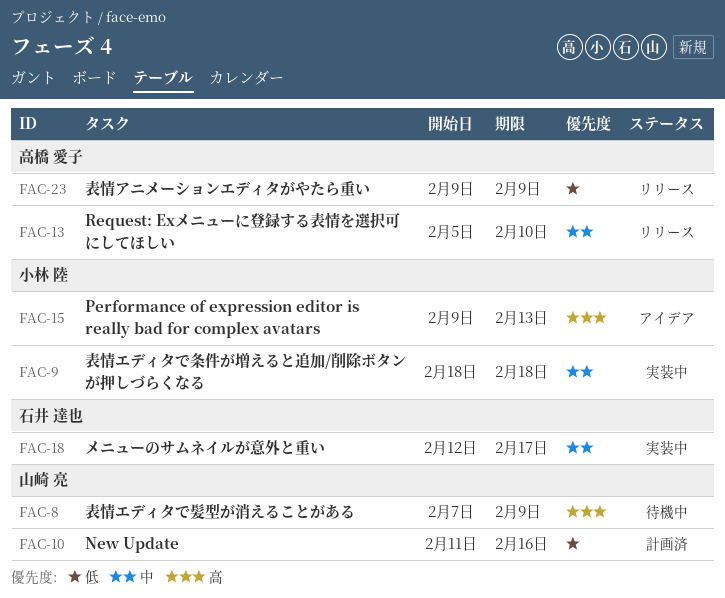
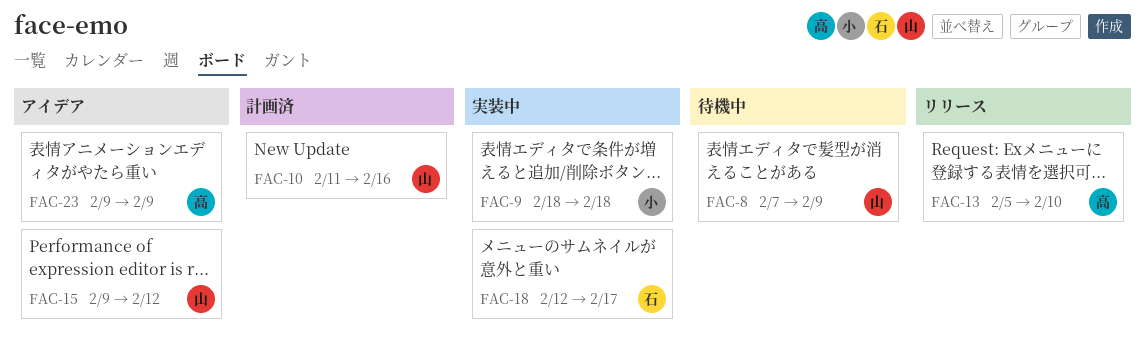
FAC-15, owner: 小林 陸 -> 山崎 亮
FAC-15, due: Feb 13 -> Feb 12
FAC-23, status: リリース -> アイデア

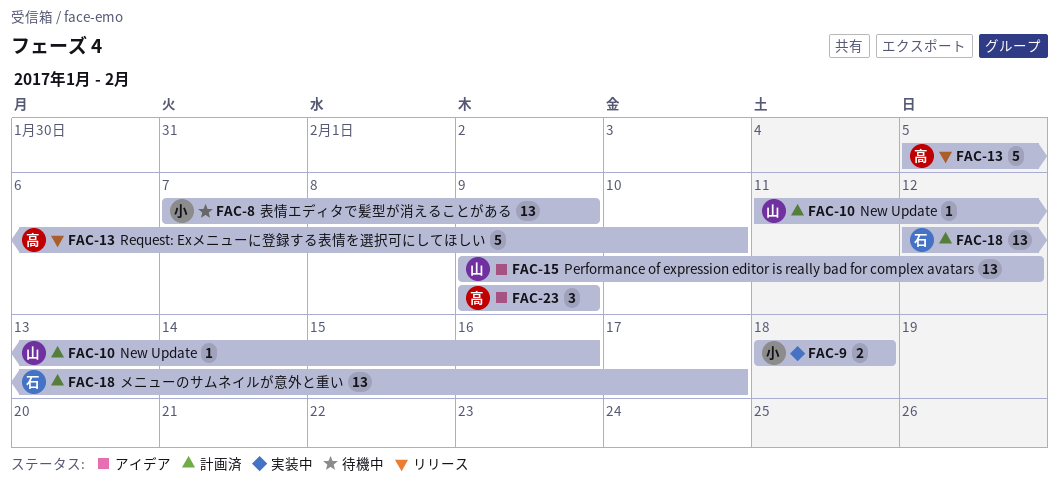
FAC-8, owner: 山 -> 小
FAC-18, status: 実装中 -> 計画済

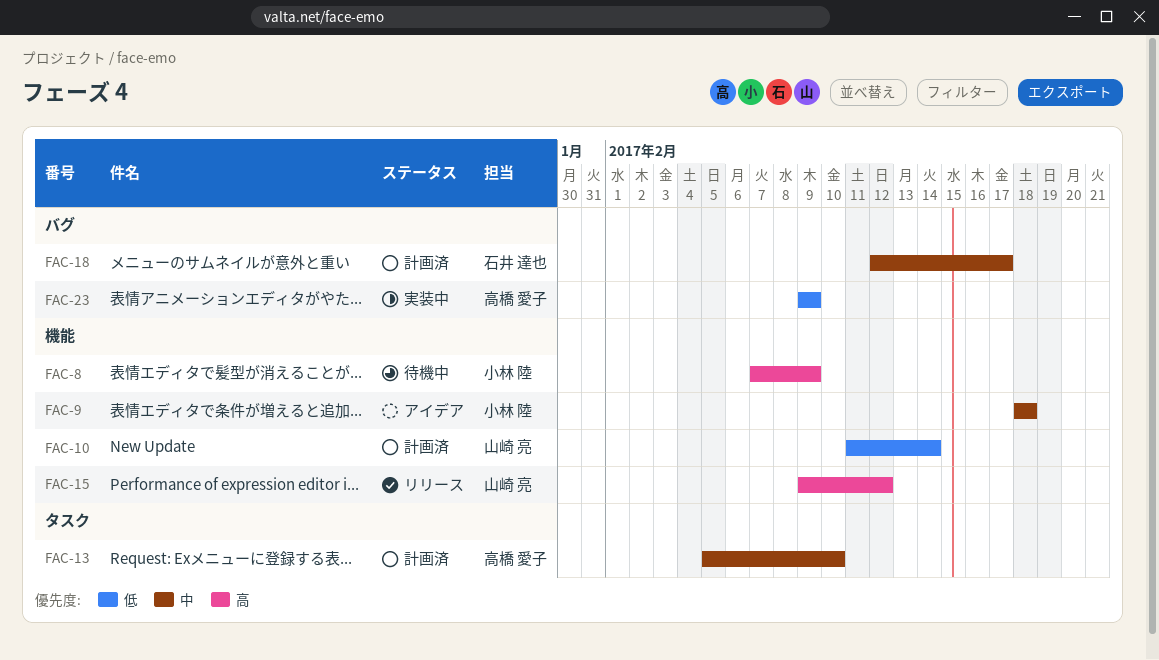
FAC-9, status: 実装中 -> アイデア
FAC-10, due: Feb 16 -> Feb 14
FAC-13, status: リリース -> 計画済
FAC-15, status: アイデア -> リリース
FAC-23, status: アイデア -> 実装中

